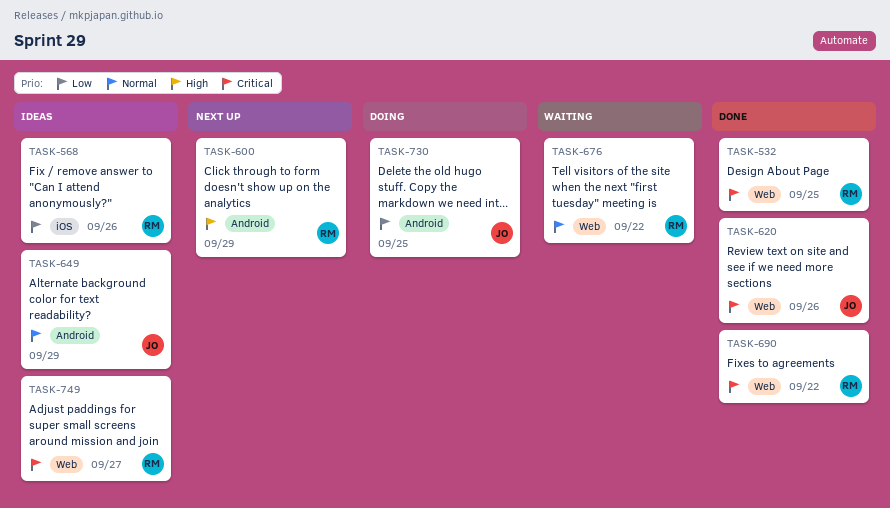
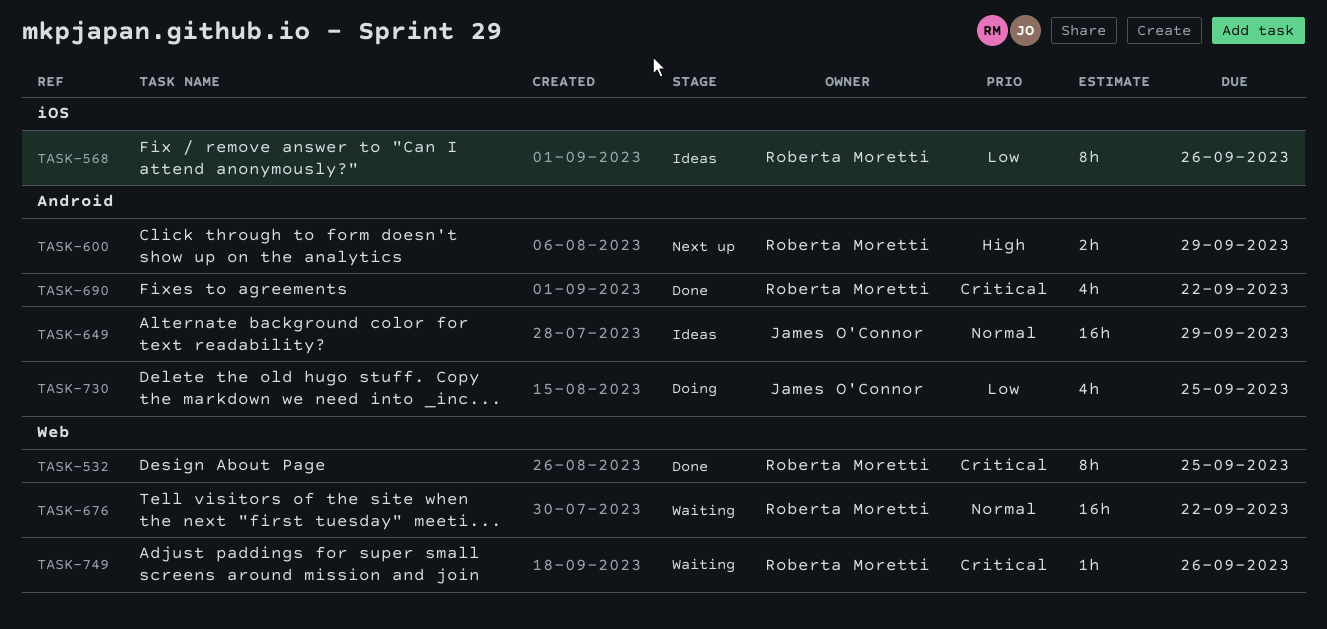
TASK-620: present -> none
TASK-690, label: Web -> Android
TASK-749, status: Ideas -> Waiting
TASK-749, due: Sep 27 -> Sep 26

